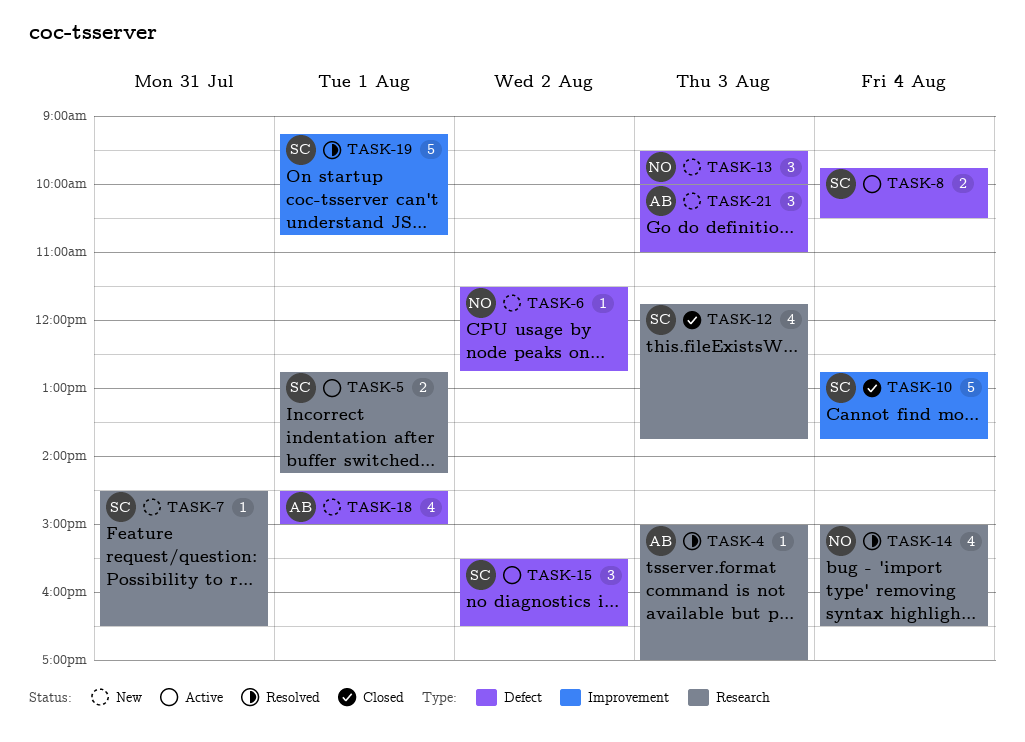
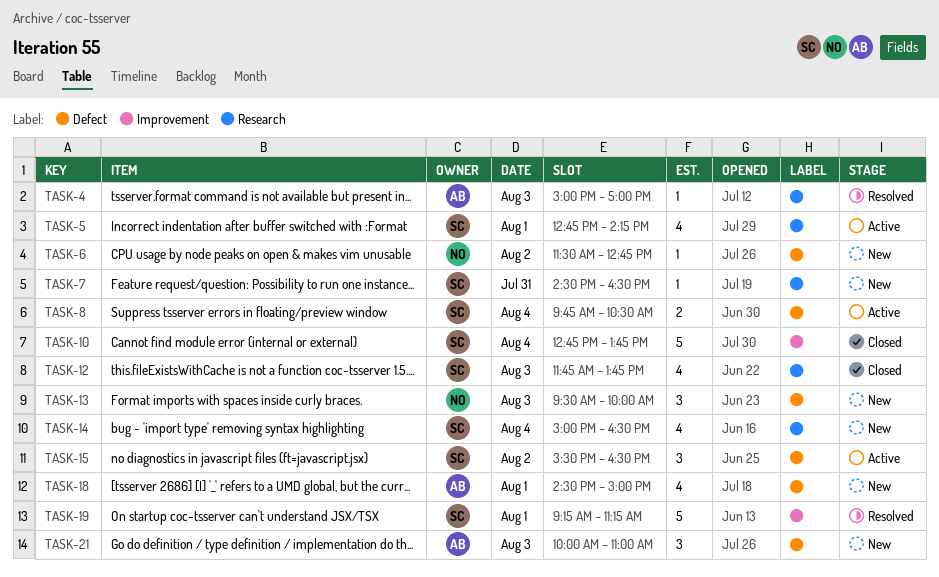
TASK-5, estimate: 2 -> 4
TASK-14, status: Resolved -> New
TASK-14, owner: NO -> SC
TASK-19, ends: 10:45 -> 11:15

